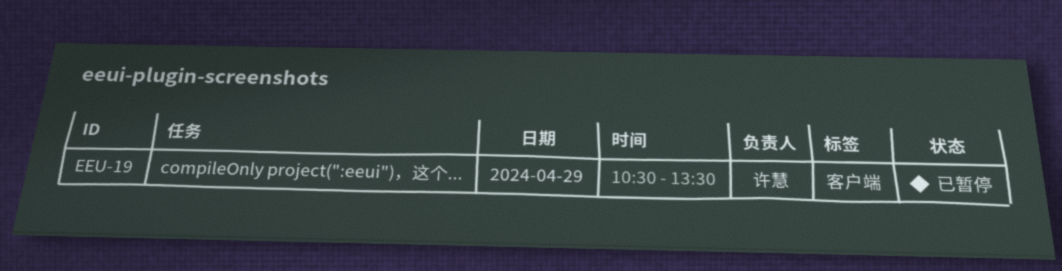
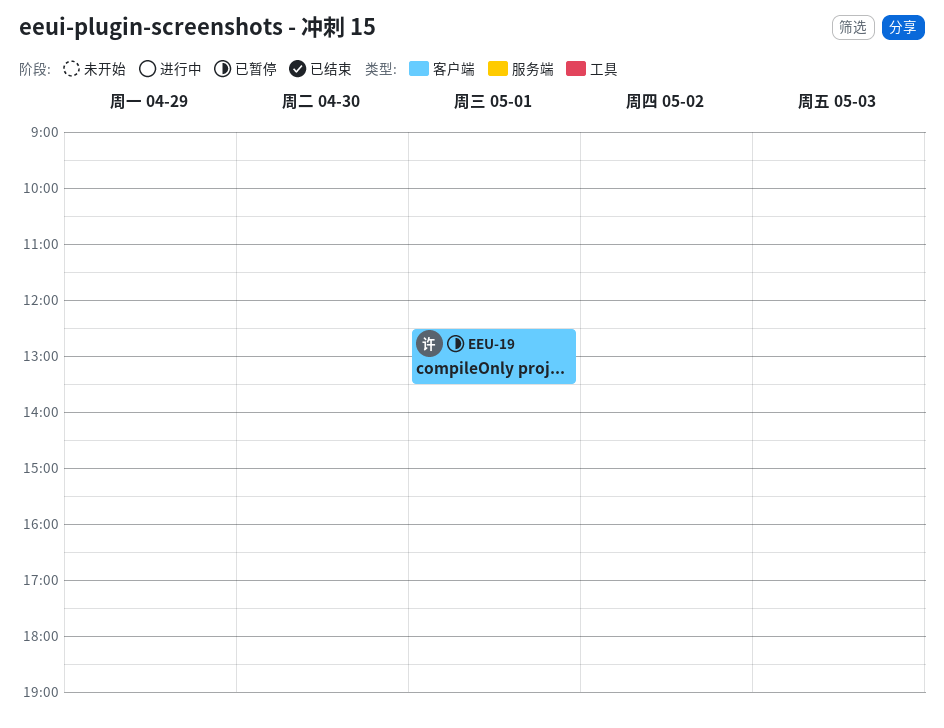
EEU-19, day: Apr 29 -> May 1
EEU-19, begins: 10:30 -> 12:30

